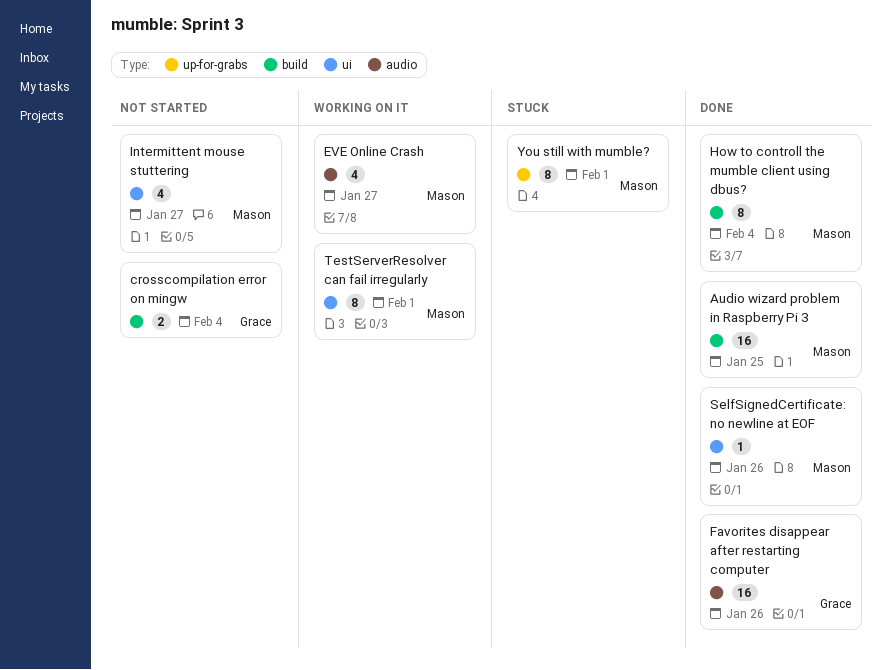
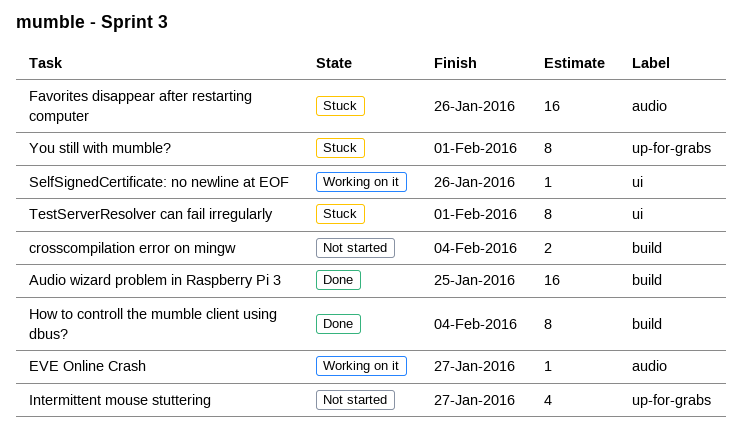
EVE Online Crash, estimate: 4 -> 1
Favorites disappear after restarting computer, status: Done -> Stuck
Intermittent mouse stuttering, label: ui -> up-for-grabs
SelfSignedCertificate: no newline at EOF, status: Done -> Working on it
TestServerResolver can fail irregularly, status: Working on it -> Stuck

